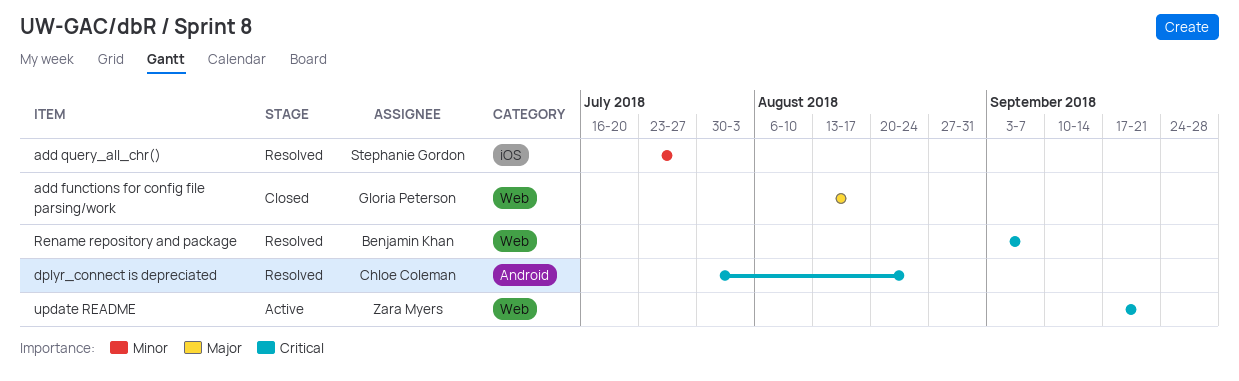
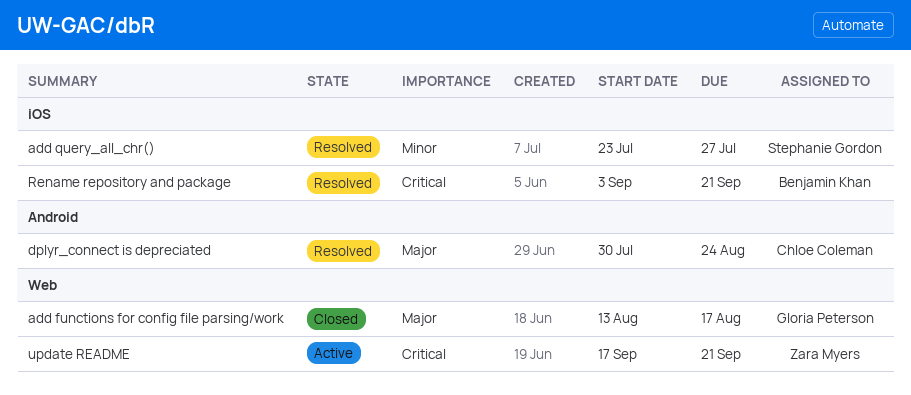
dplyr_connect is depreciated, priority: Critical -> Major
Rename repository and package, label: Web -> iOS
Rename repository and package, due: Sep 7 -> Sep 21

